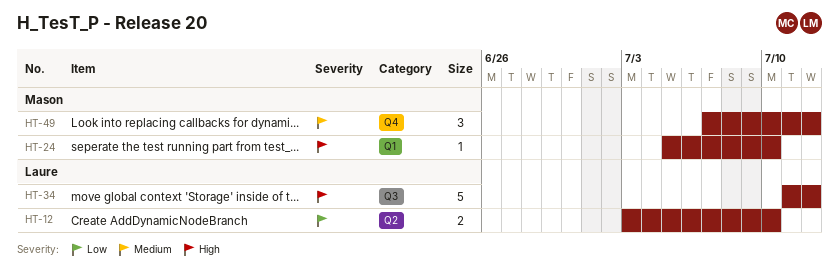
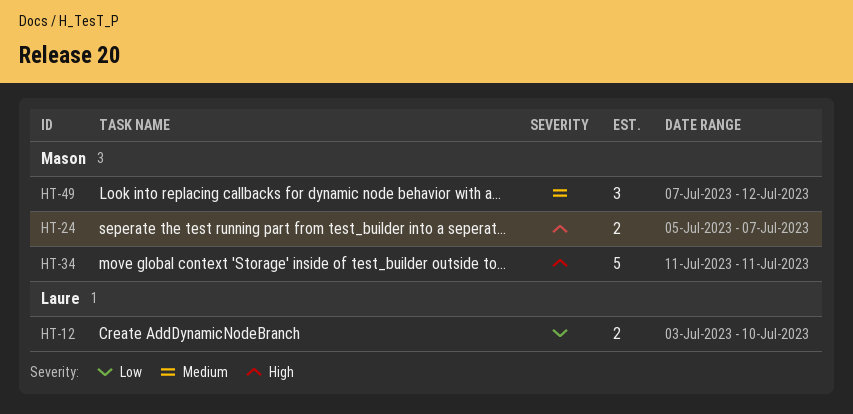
HT-24, estimate: 1 -> 2
HT-24, due: Jul 10 -> Jul 7
HT-34, owner: Laure -> Mason
HT-34, due: Jul 12 -> Jul 11

